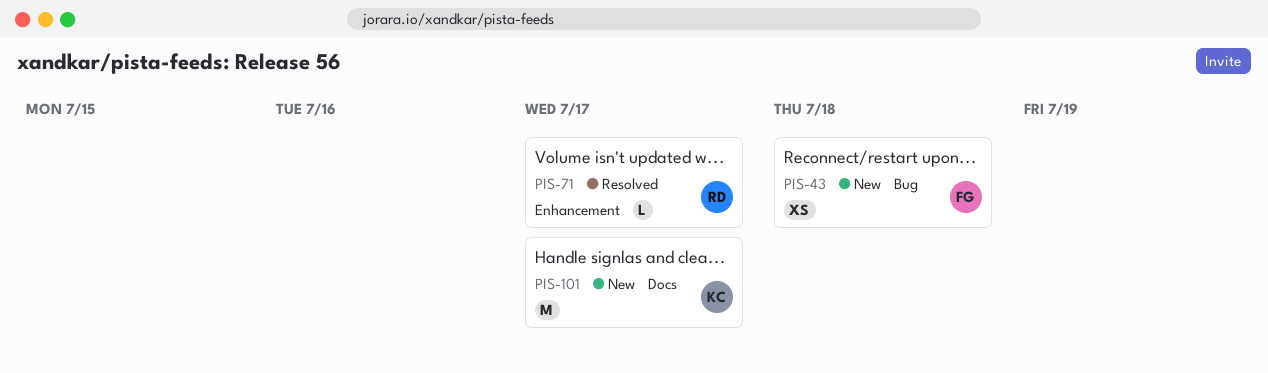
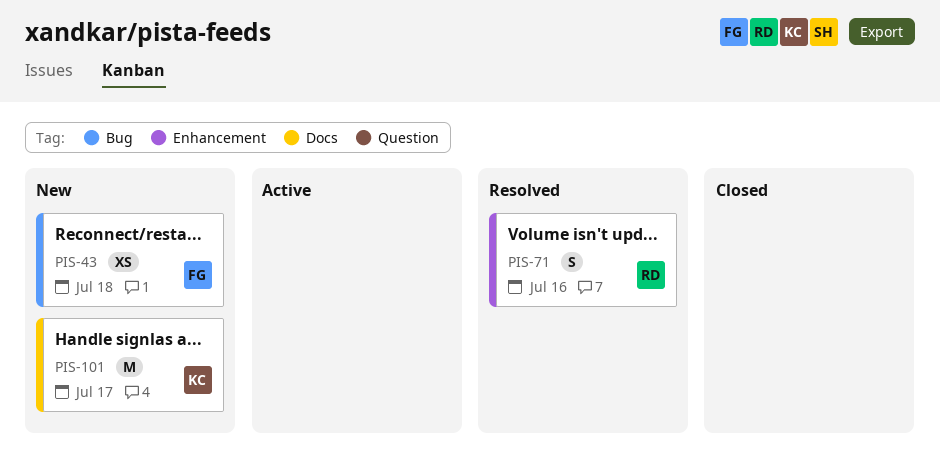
PIS-71, estimate: L -> S
PIS-71, due: Jul 17 -> Jul 16

